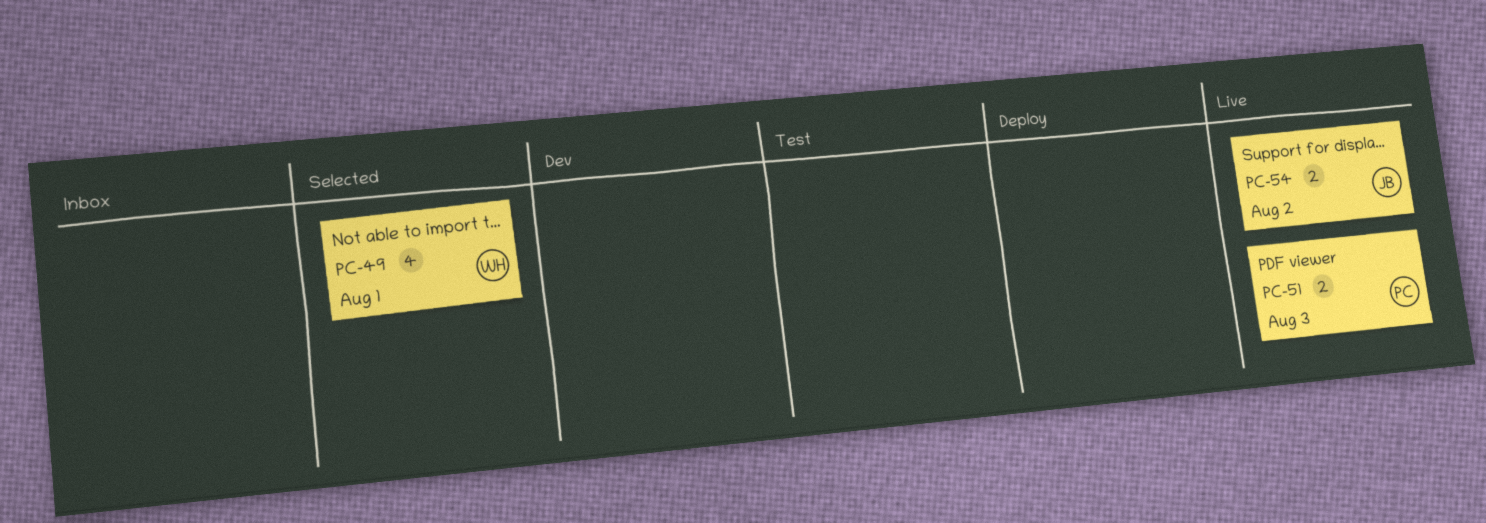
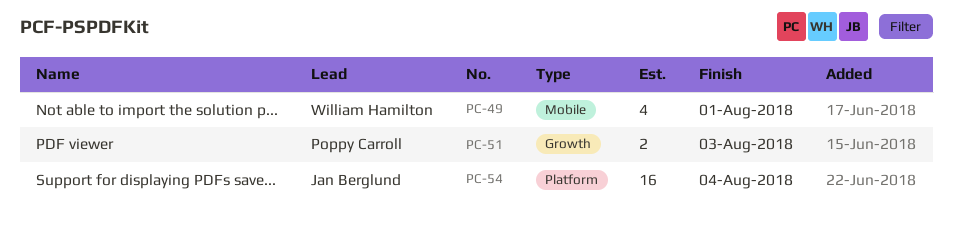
PC-54, estimate: 2 -> 16
PC-54, due: Aug 2 -> Aug 4

